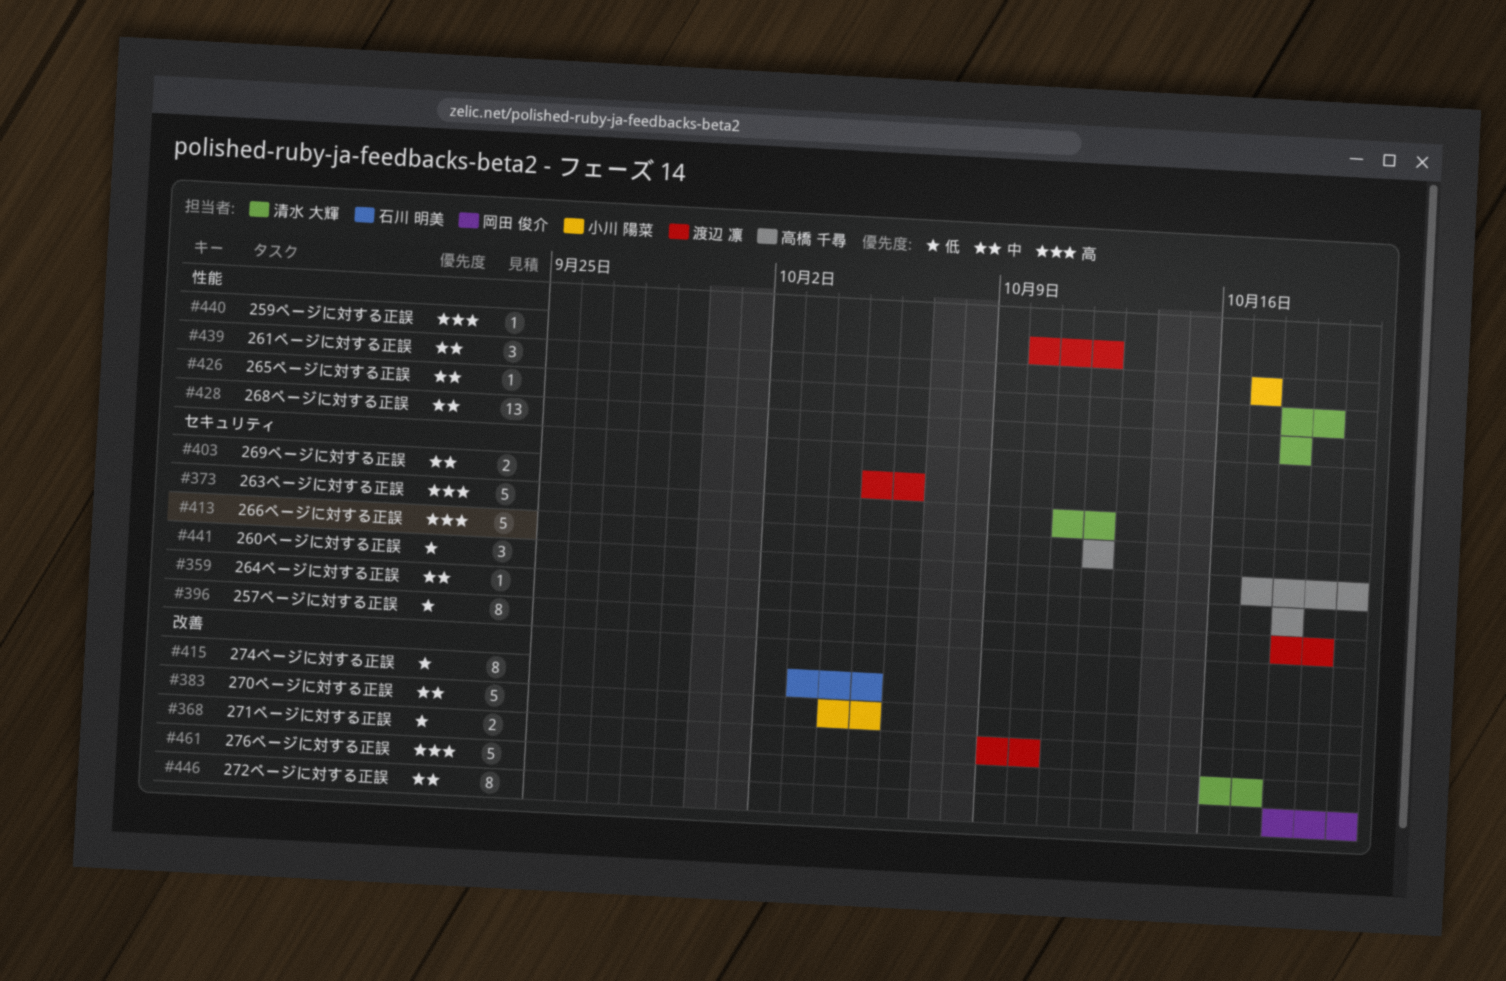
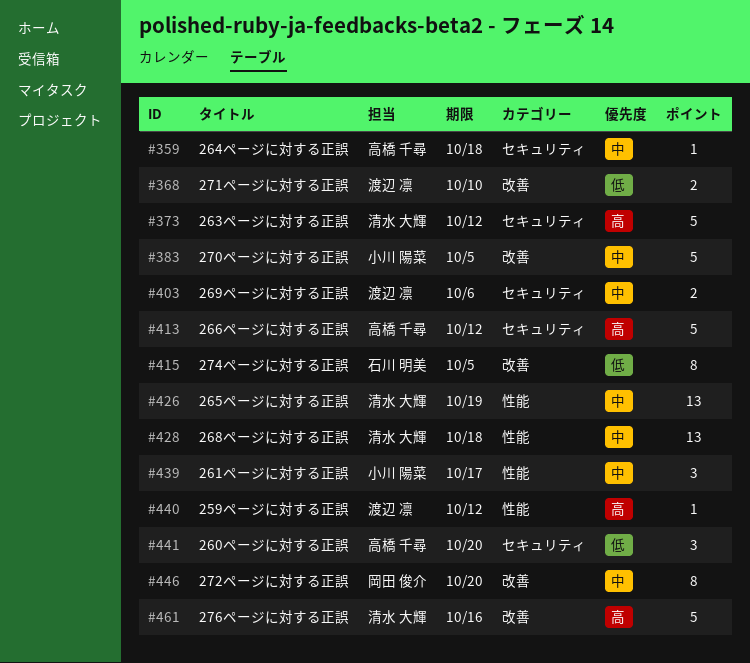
#396: present -> none
#426, estimate: 1 -> 13
#461, due: Oct 17 -> Oct 16

